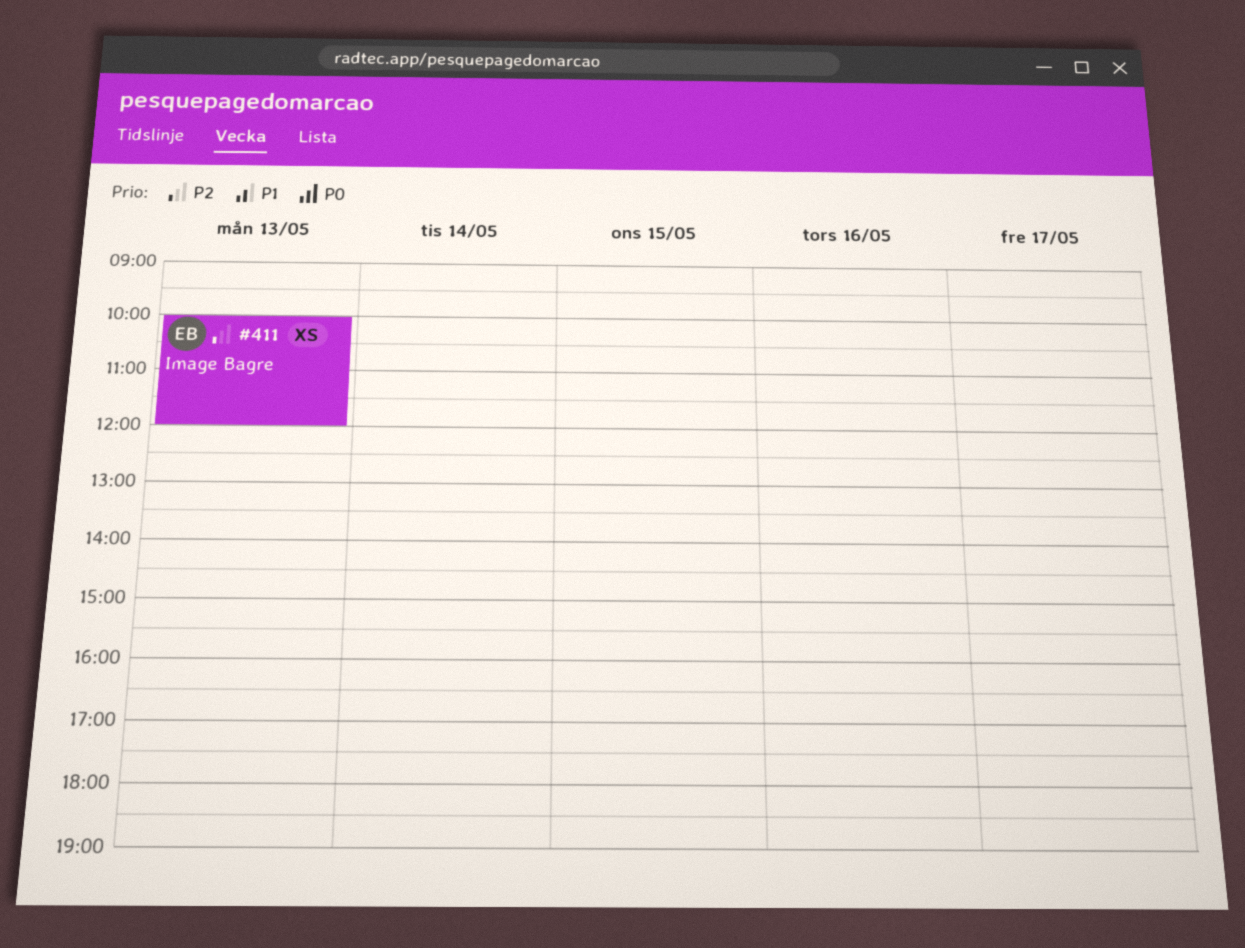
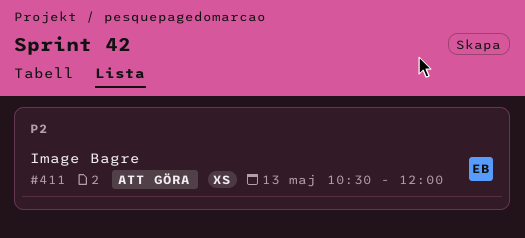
#411, begins: 10:00 -> 10:30

